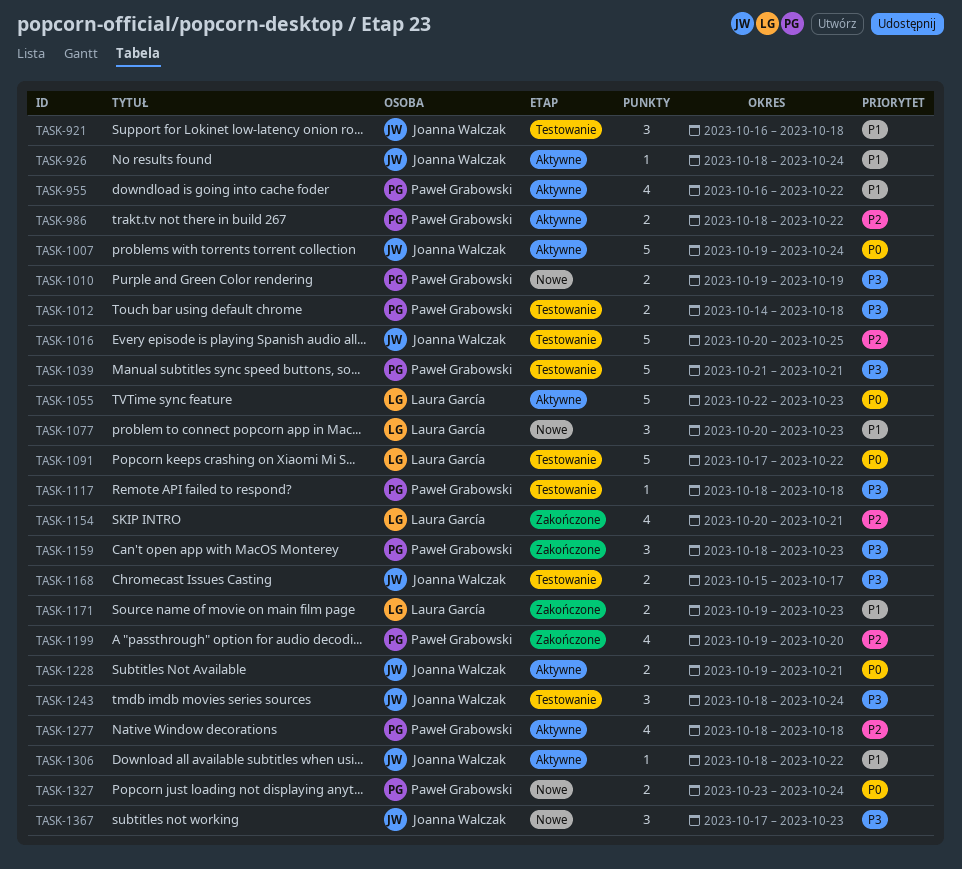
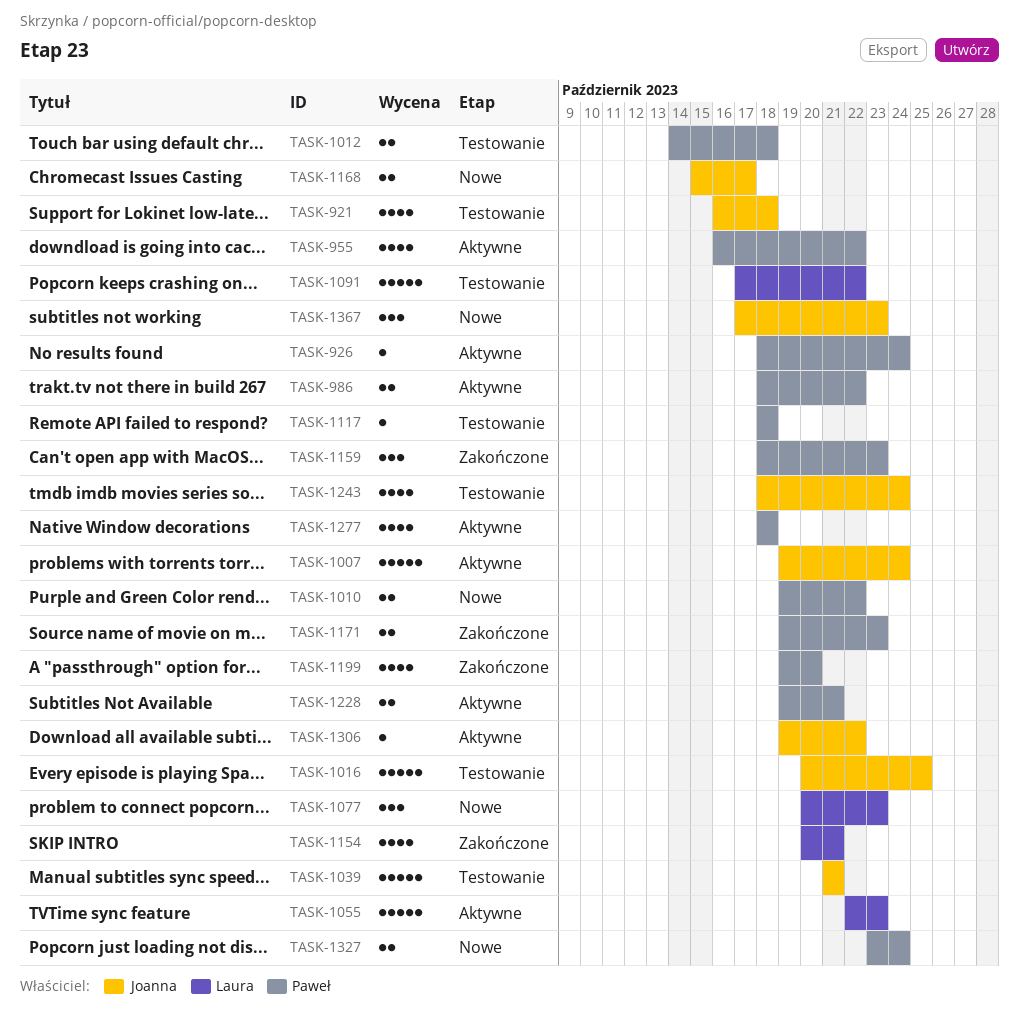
TASK-921, estimate: 3 -> 4
TASK-926, owner: Joanna Walczak -> Paweł Grabowski
TASK-1010, due: Oct 19 -> Oct 22
TASK-1039, owner: Paweł Grabowski -> Joanna Walczak
TASK-1168, status: Testowanie -> Nowe
TASK-1171, owner: Laura García -> Paweł Grabowski
TASK-1228, owner: Joanna Walczak -> Paweł Grabowski
TASK-1243, estimate: 3 -> 4
TASK-1306, start: Oct 18 -> Oct 19

